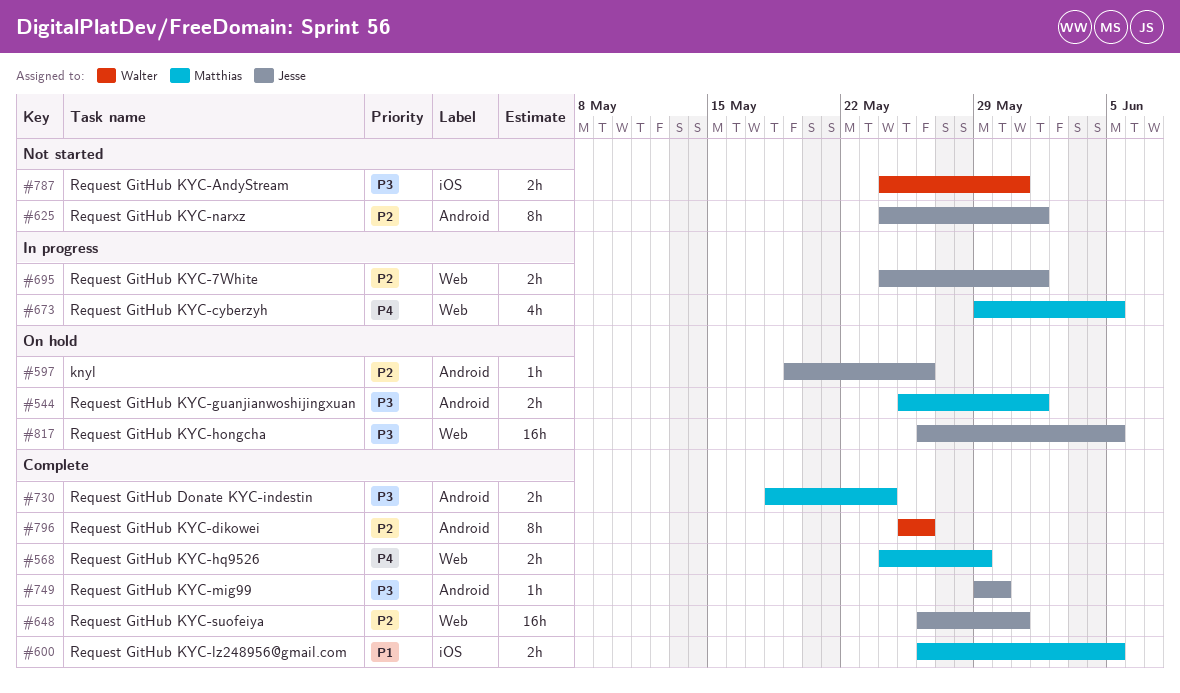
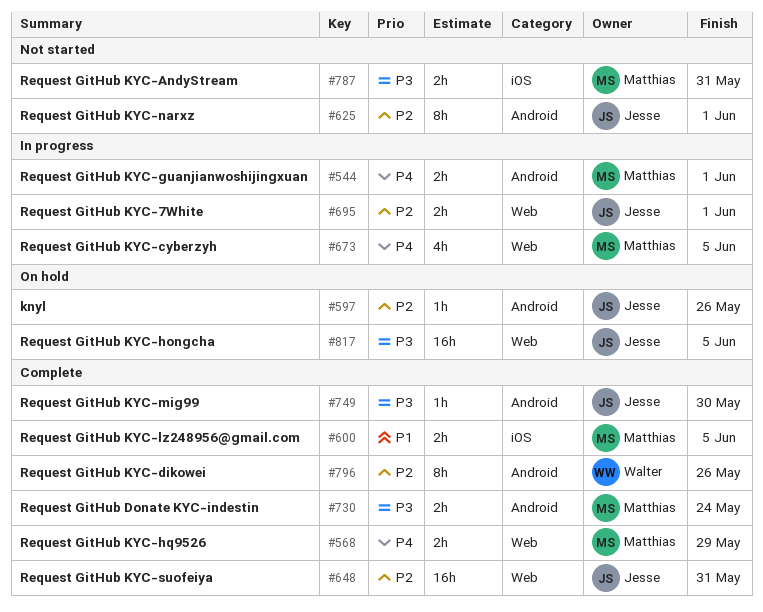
#544, status: On hold -> In progress
#544, priority: P3 -> P4
#787, owner: Walter -> Matthias

